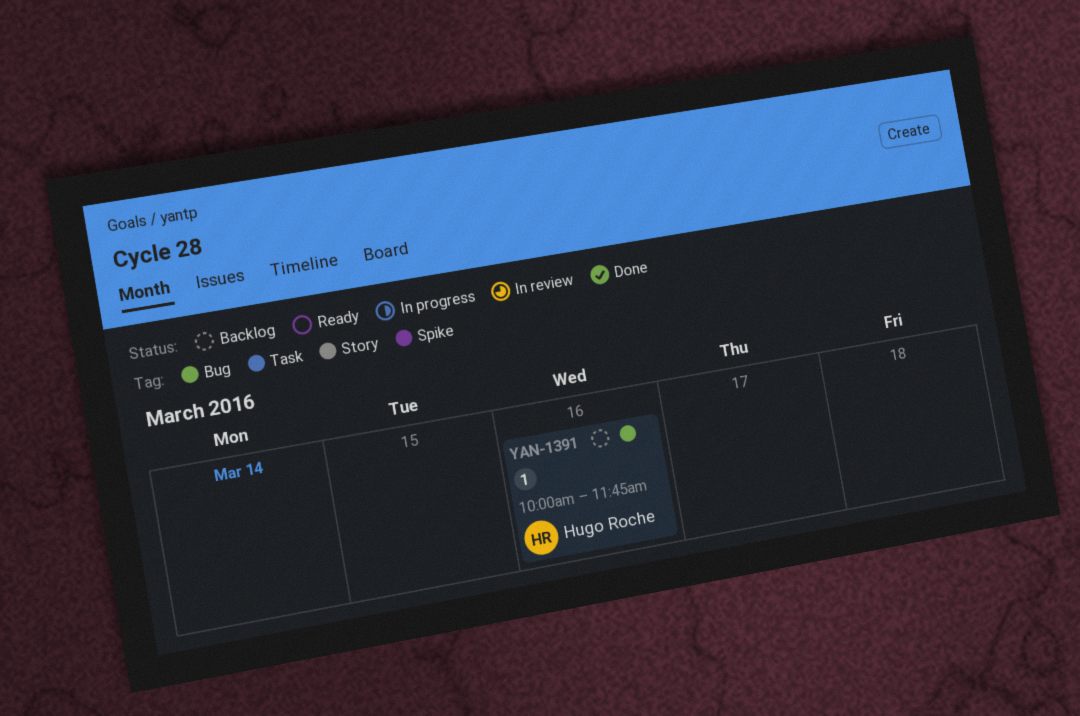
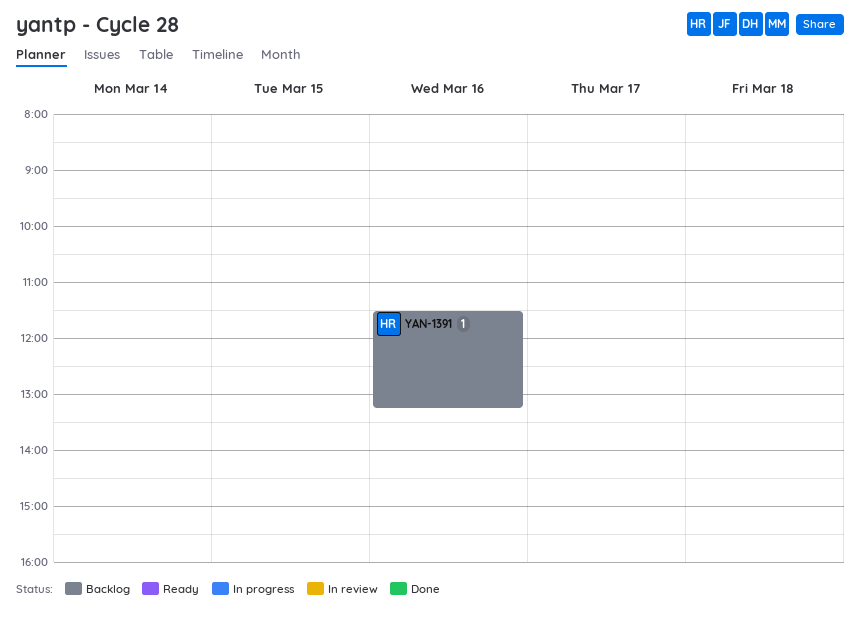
YAN-1391, begins: 10:00 -> 11:30
YAN-1391, ends: 11:45 -> 13:15

